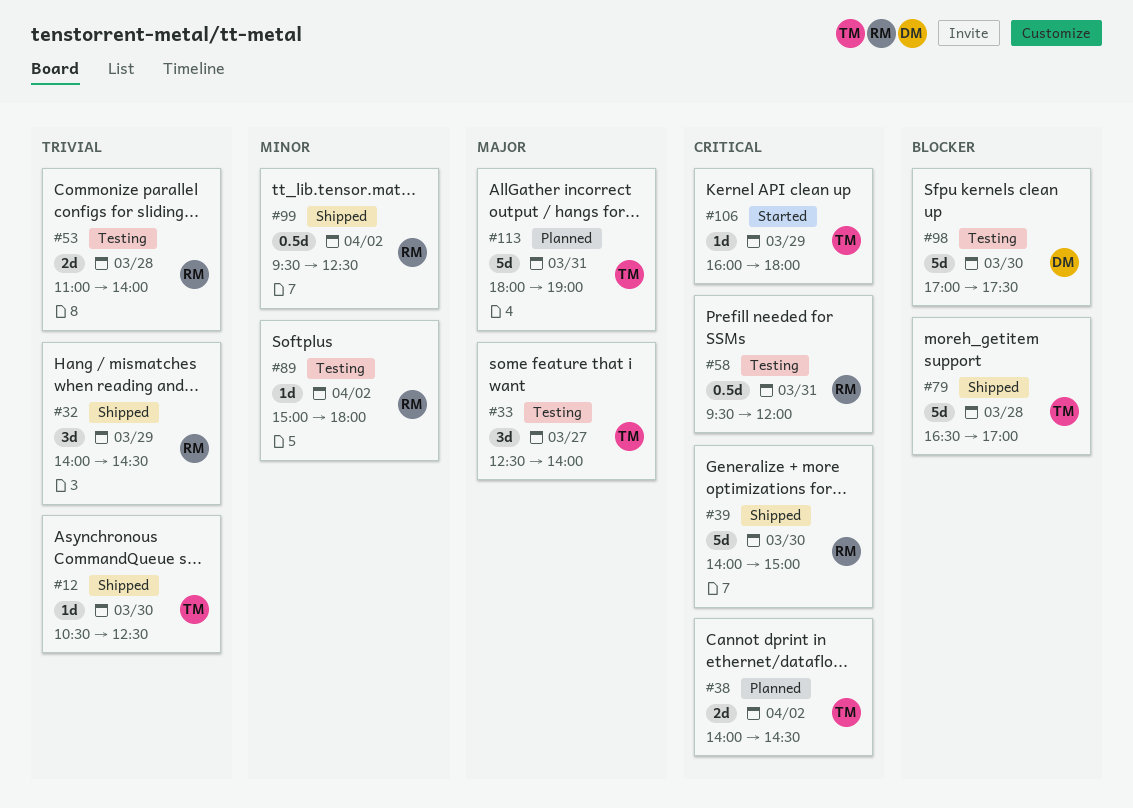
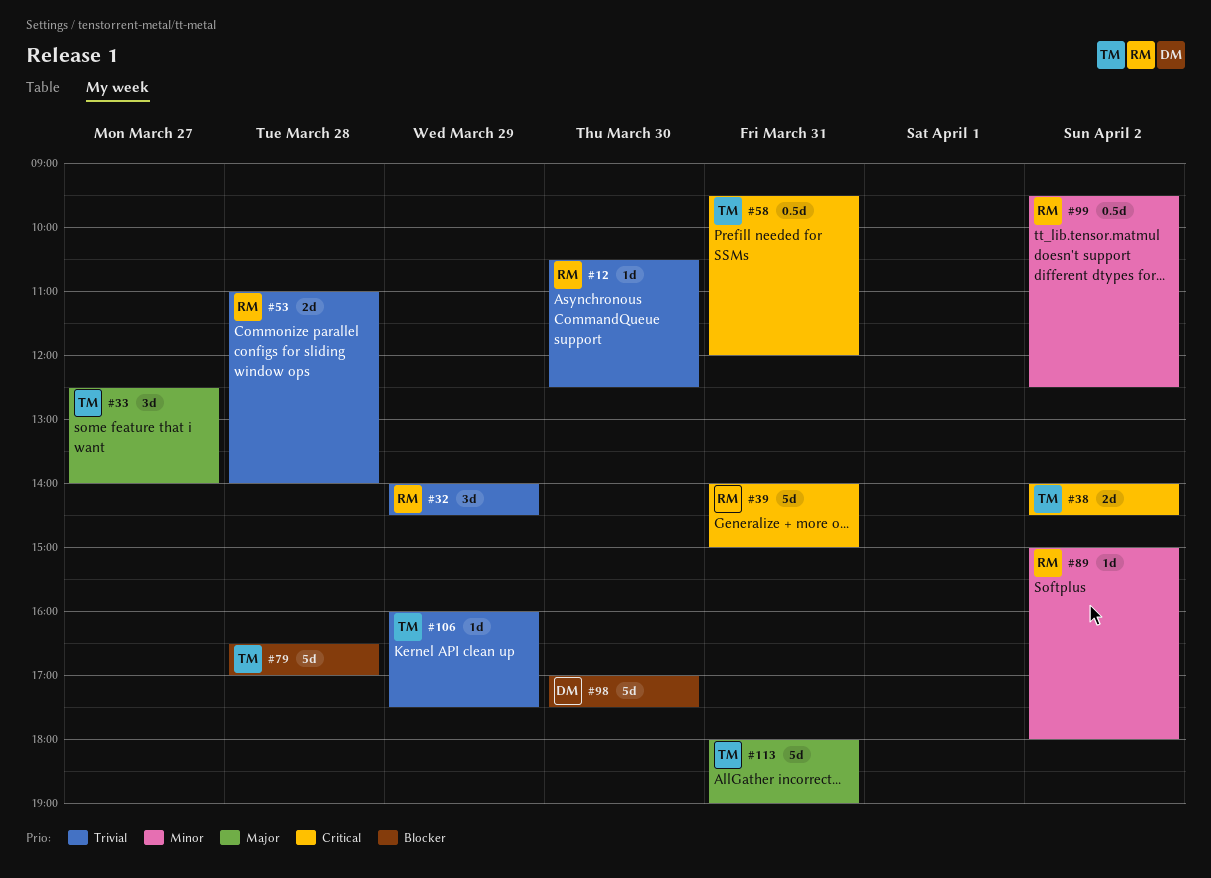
#12, owner: TM -> RM
#39, day: Mar 30 -> Mar 31
#58, owner: RM -> TM
#106, priority: Critical -> Trivial
#106, ends: 18:00 -> 17:30

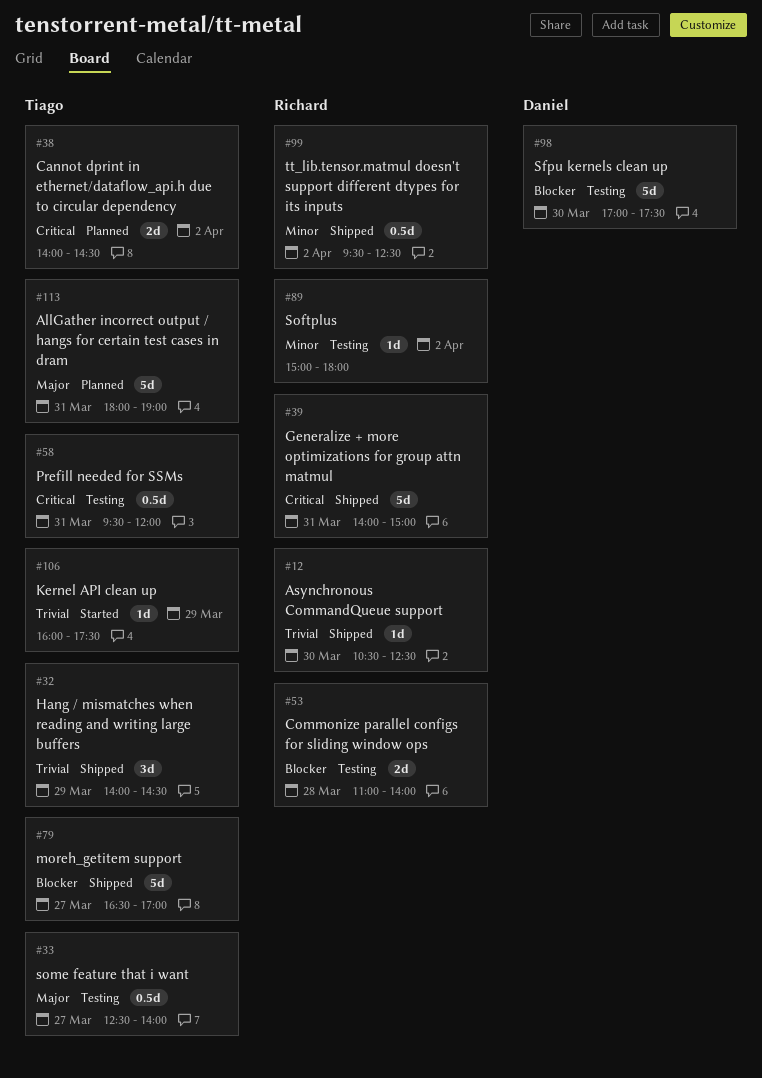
#32, owner: Richard -> Tiago
#33, estimate: 3d -> 0.5d
#53, priority: Trivial -> Blocker
#79, day: Mar 28 -> Mar 27

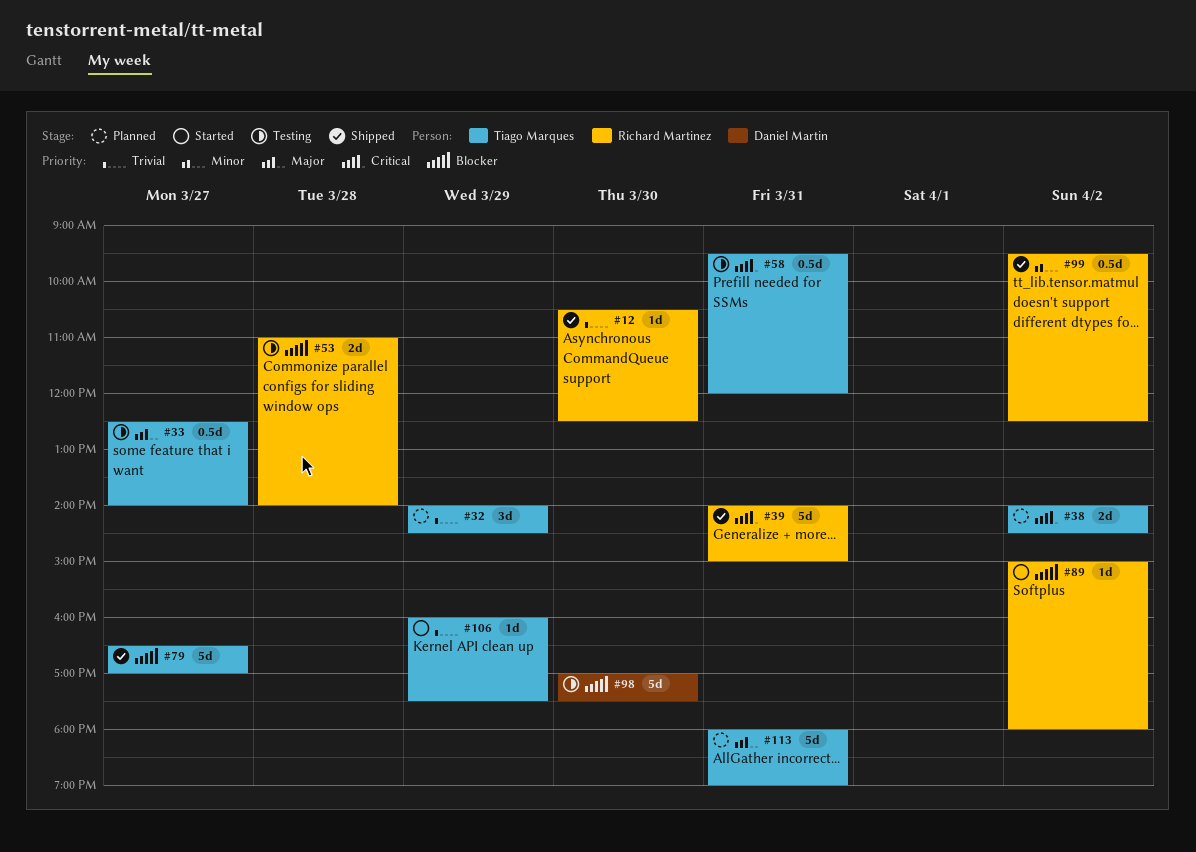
#32, status: Shipped -> Planned
#89, status: Testing -> Started
#89, priority: Minor -> Blocker

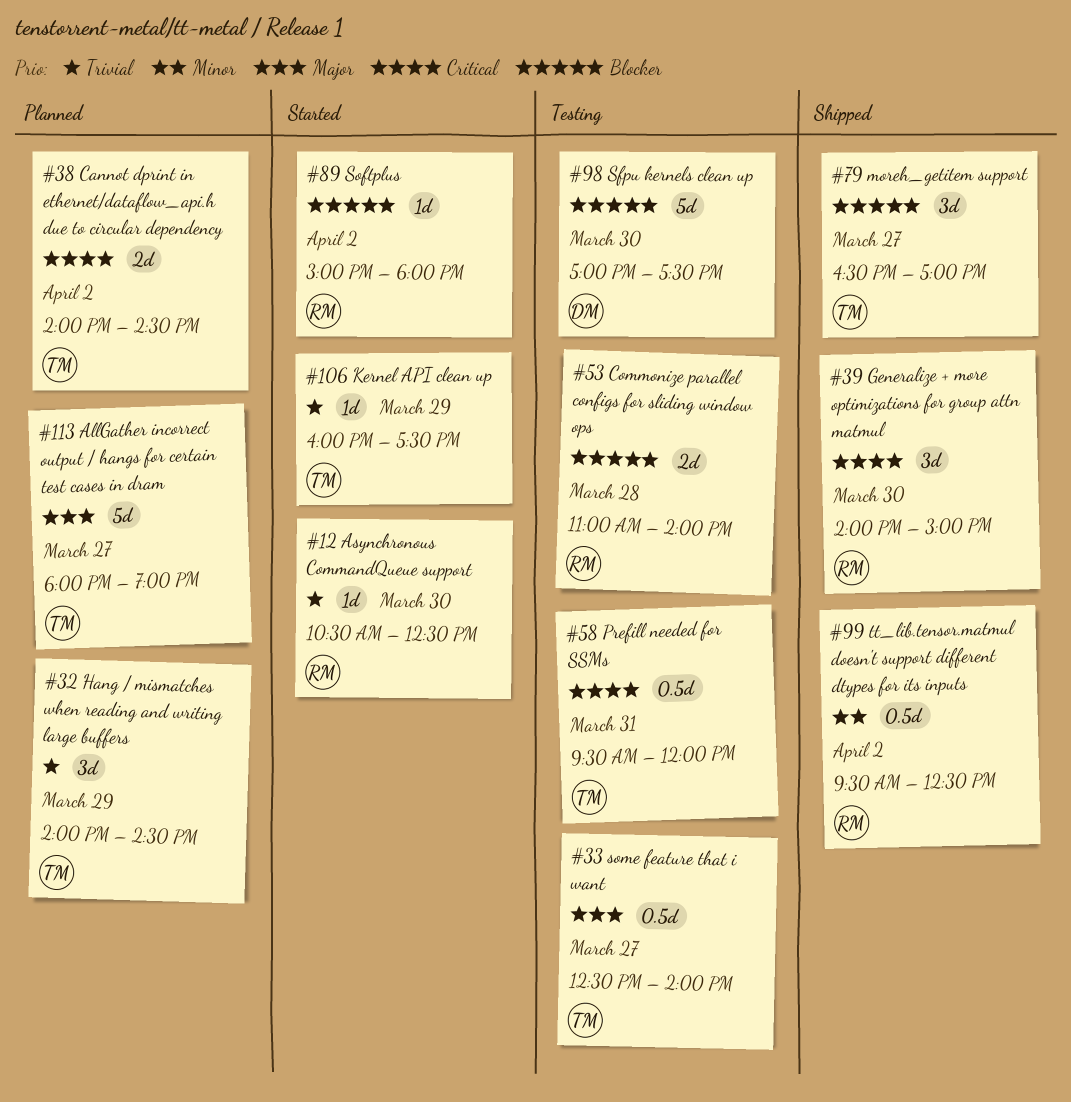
#12, status: Shipped -> Started
#39, estimate: 5d -> 3d
#39, day: Mar 31 -> Mar 30
#79, estimate: 5d -> 3d
#113, day: Mar 31 -> Mar 27

